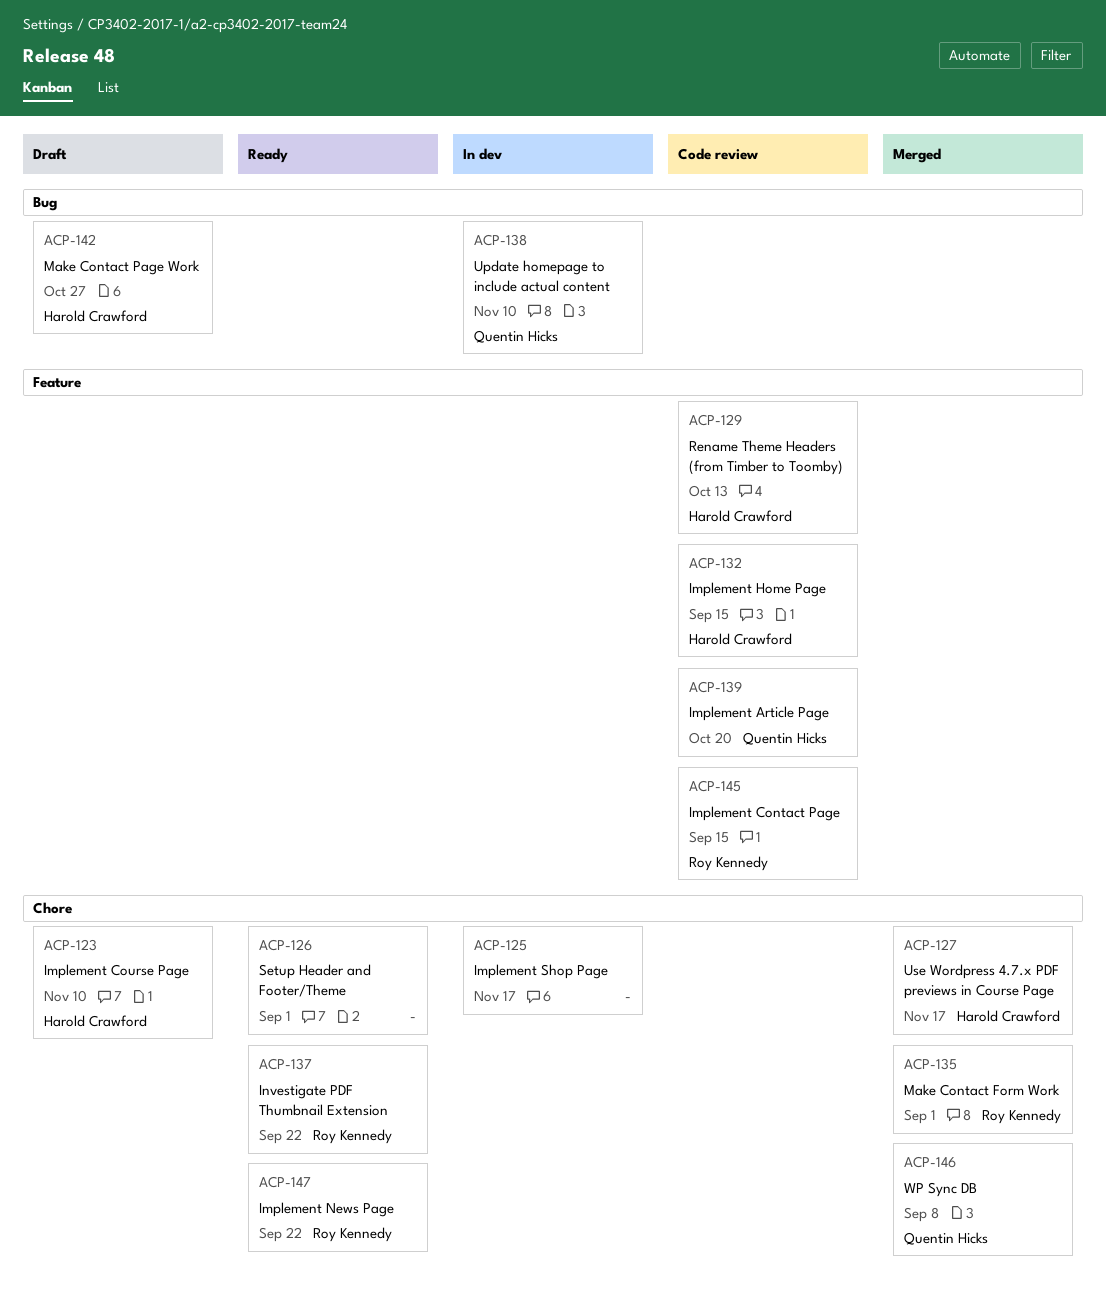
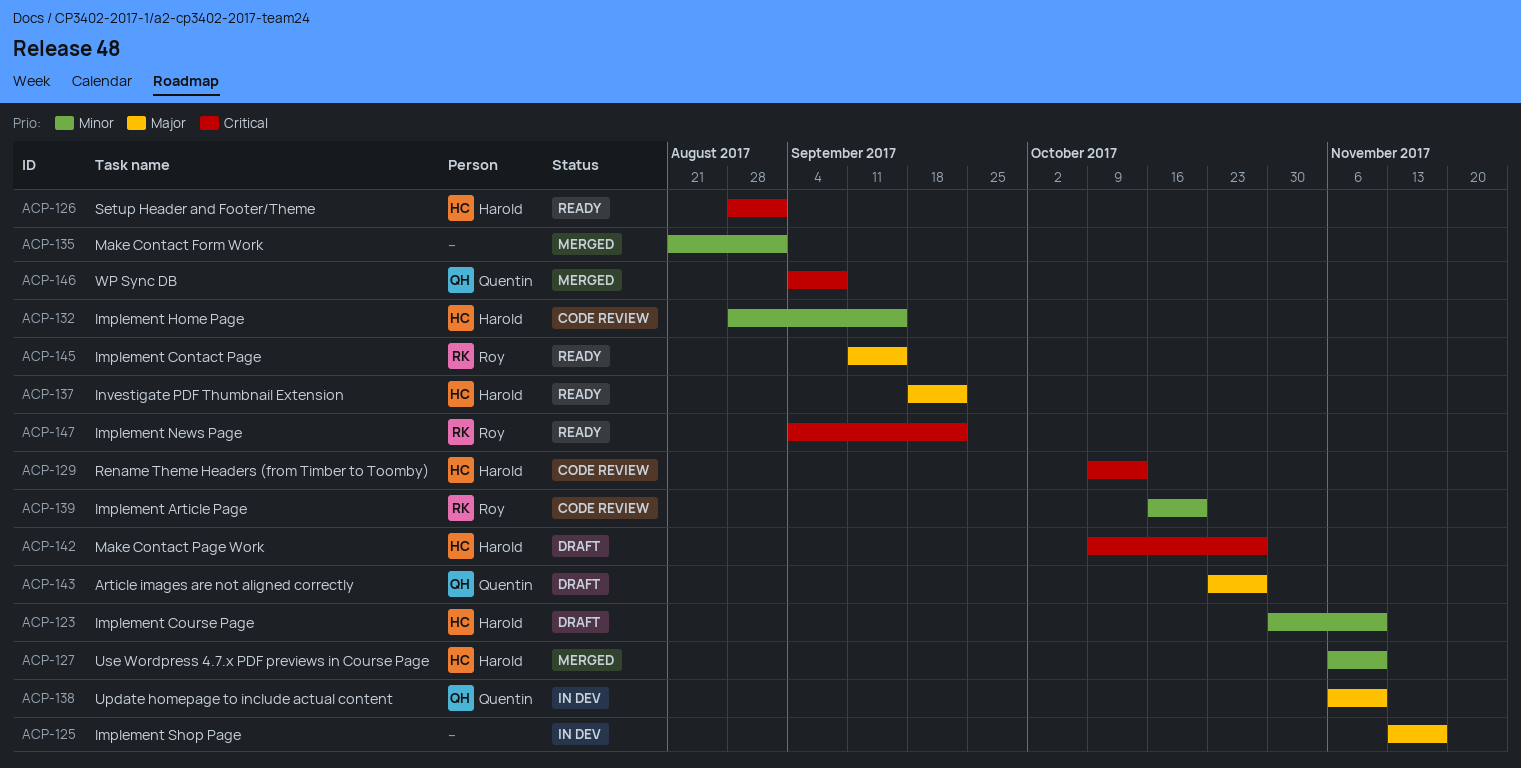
ACP-126, owner: none -> Harold Crawford
ACP-127, due: Nov 17 -> Nov 10
ACP-135, owner: Roy Kennedy -> none
ACP-137, owner: Roy Kennedy -> Harold Crawford
ACP-139, owner: Quentin Hicks -> Roy Kennedy
ACP-143: none -> present
ACP-145, status: Code review -> Ready

